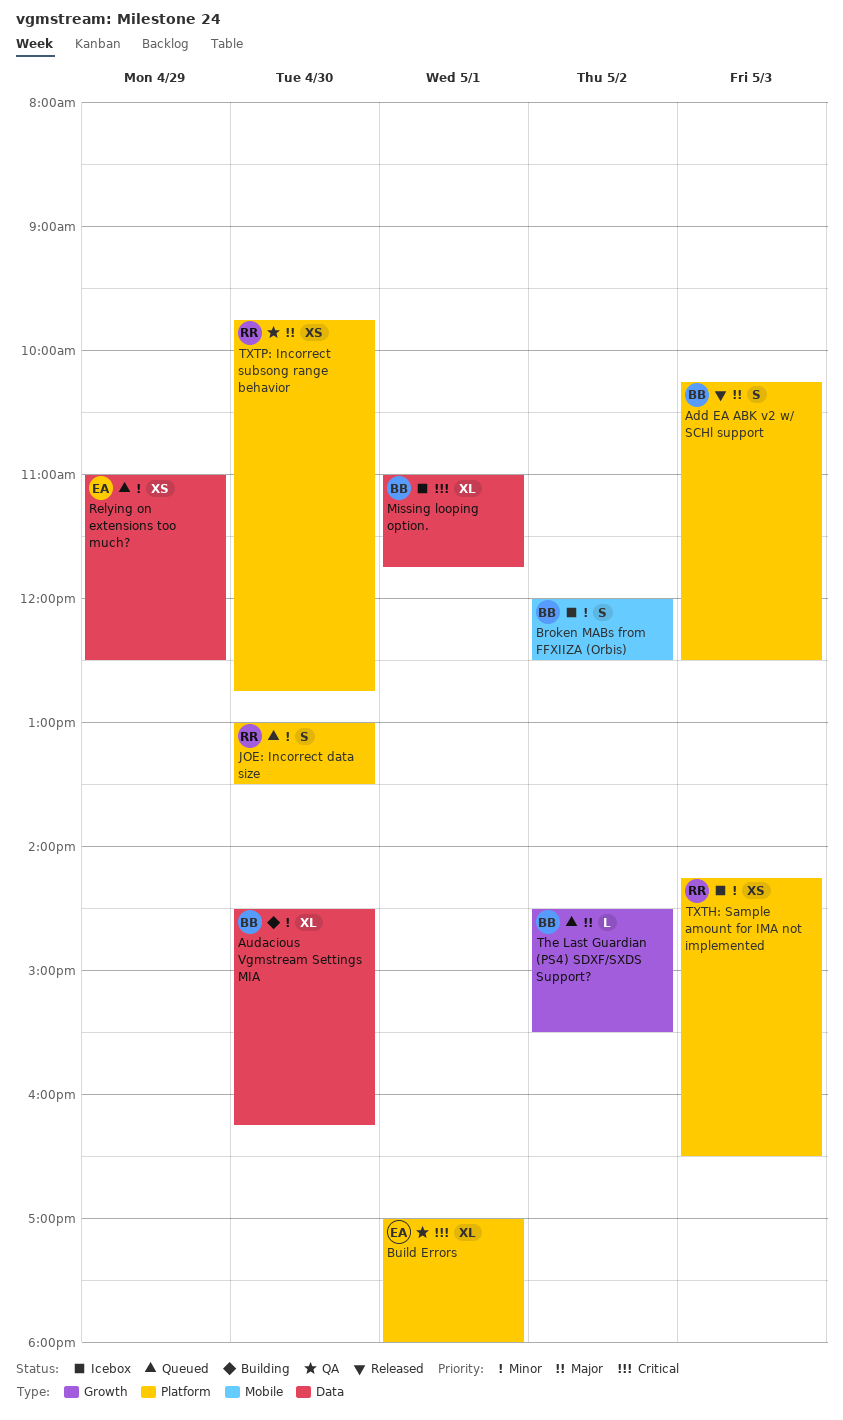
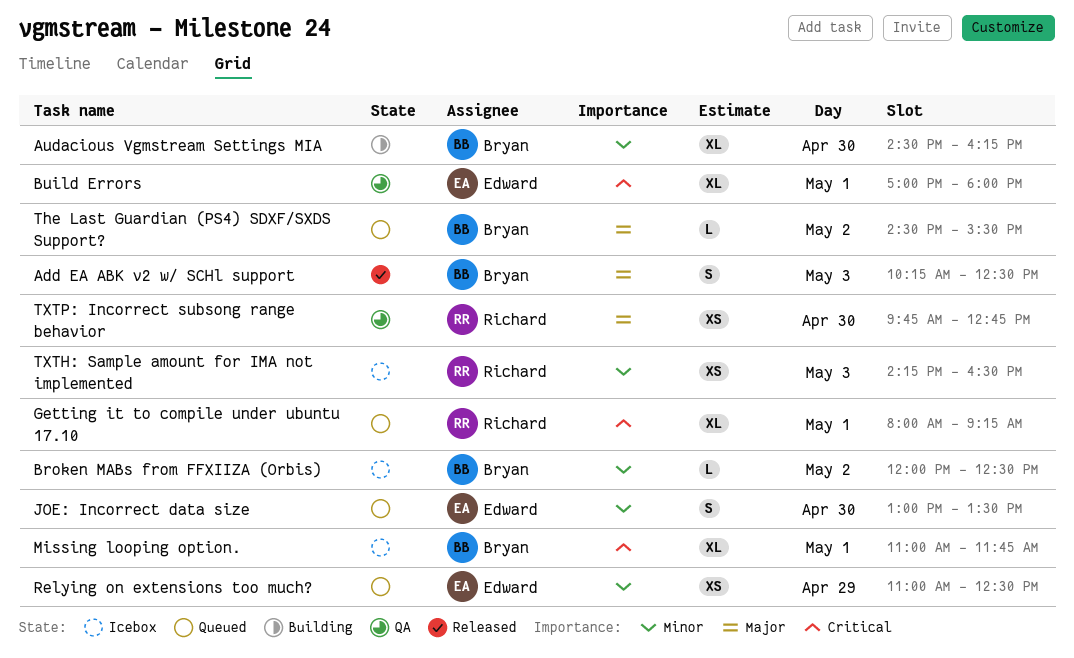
Broken MABs from FFXIIZA (Orbis), estimate: S -> L
Getting it to compile under ubuntu 17.10: none -> present
JOE: Incorrect data size, owner: Richard -> Edward

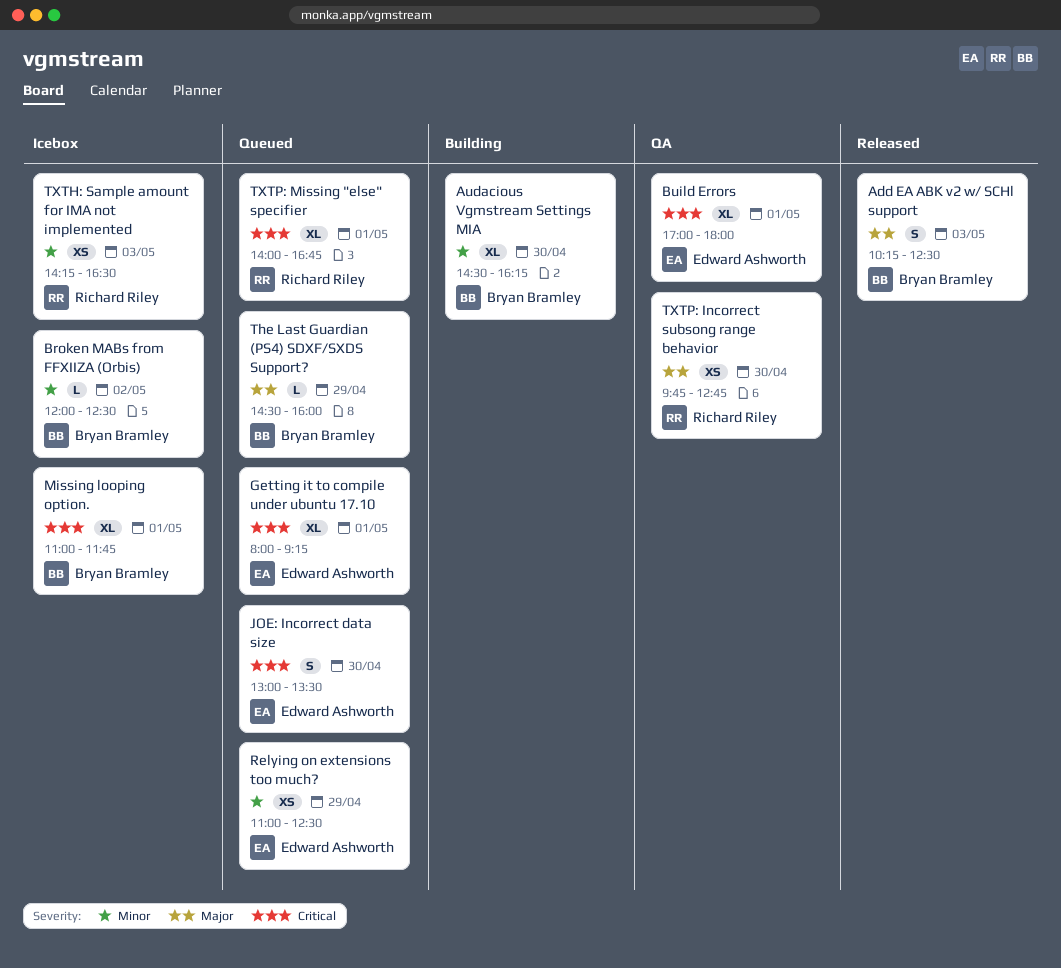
Getting it to compile under ubuntu 17.10, owner: Richard Riley -> Edward Ashworth
JOE: Incorrect data size, priority: Minor -> Critical
The Last Guardian (PS4) SDXF/SXDS Support?, day: May 2 -> Apr 29
The Last Guardian (PS4) SDXF/SXDS Support?, ends: 15:30 -> 16:00
TXTP: Missing "else" specifier: none -> present

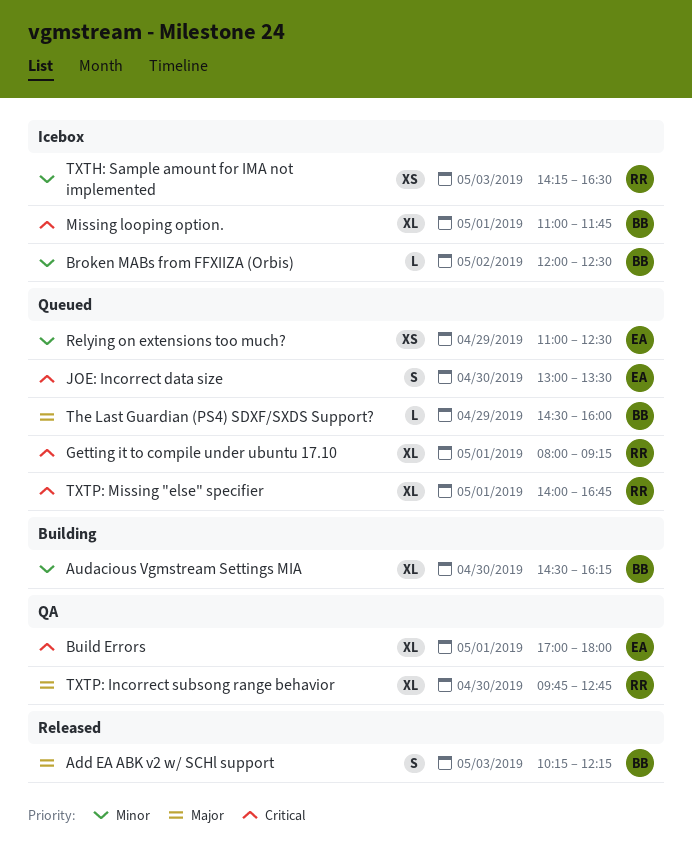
Add EA ABK v2 w/ SCHl support, ends: 12:30 -> 12:15
Getting it to compile under ubuntu 17.10, owner: Edward Ashworth -> Richard Riley
TXTP: Incorrect subsong range behavior, estimate: XS -> XL

